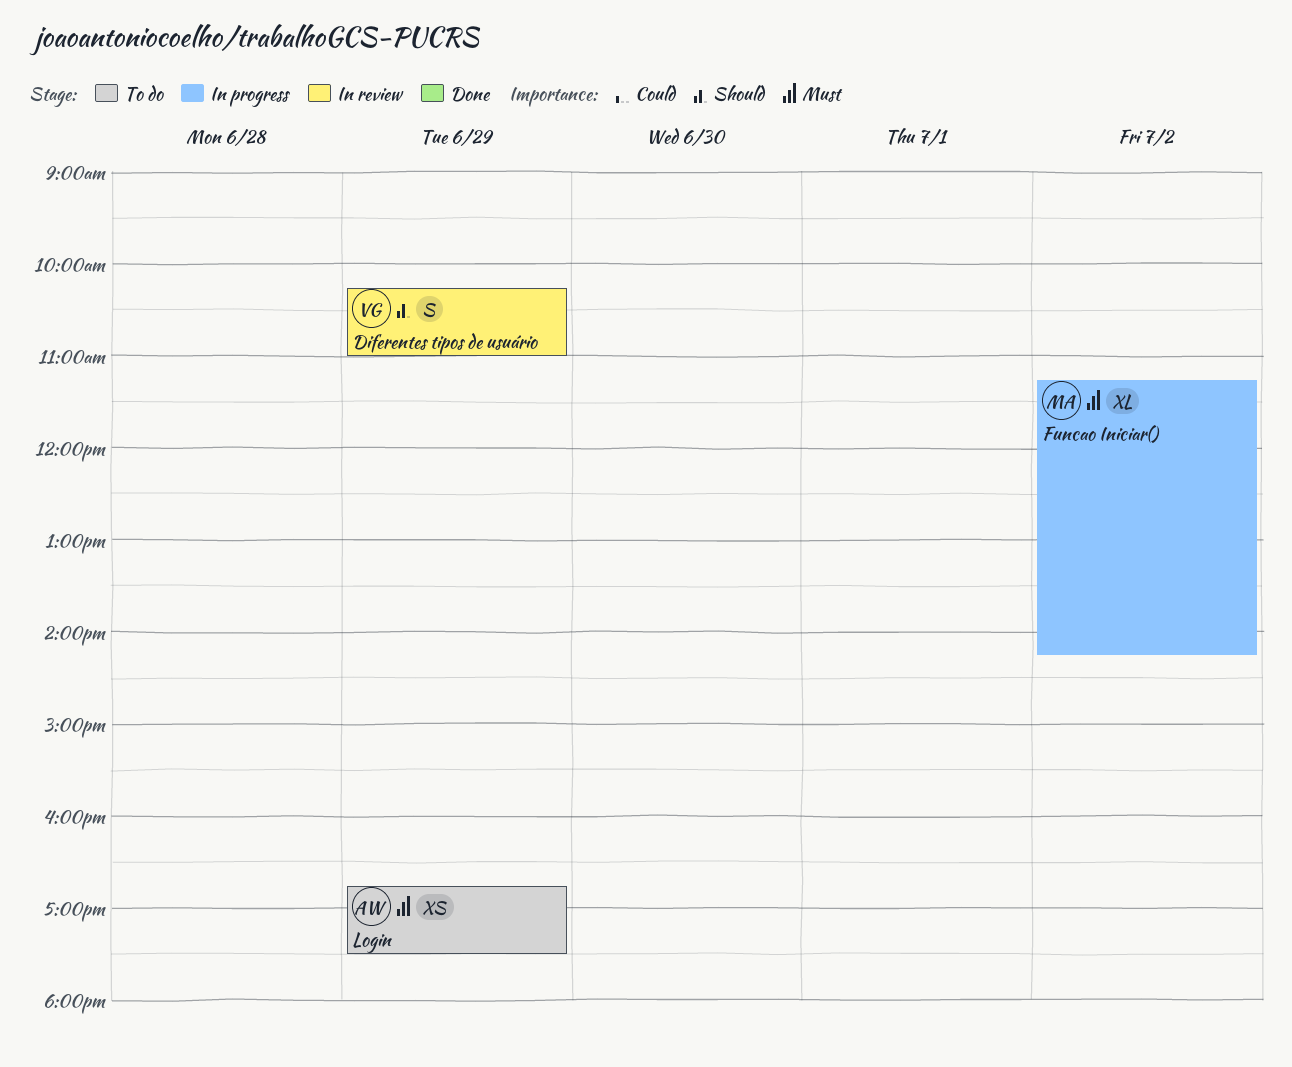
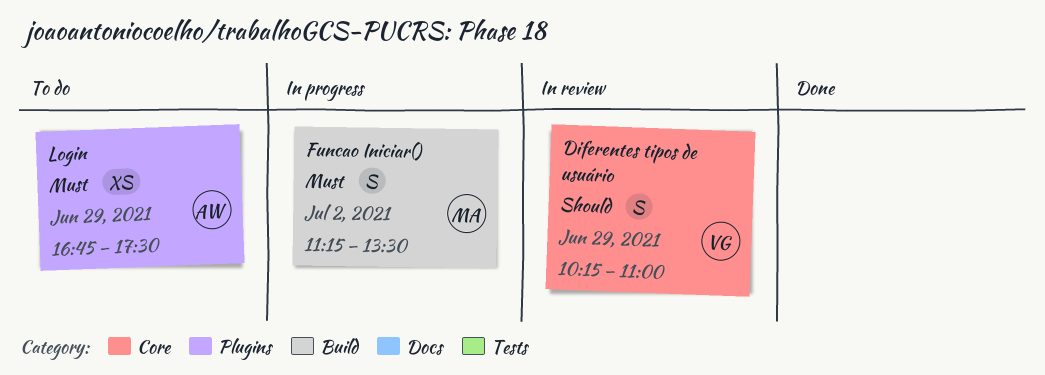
Funcao Iniciar(), estimate: XL -> S
Funcao Iniciar(), ends: 14:15 -> 13:30

